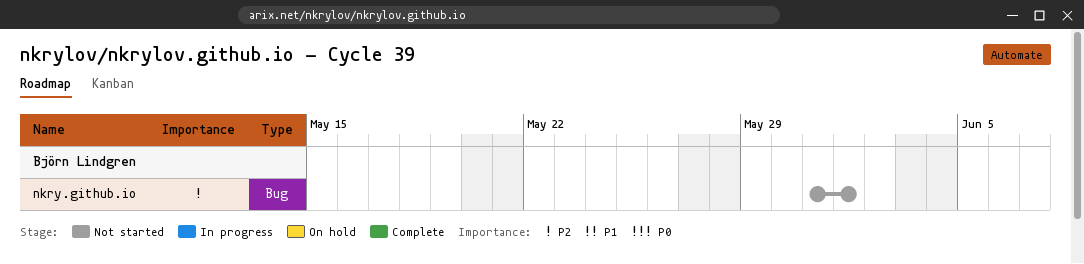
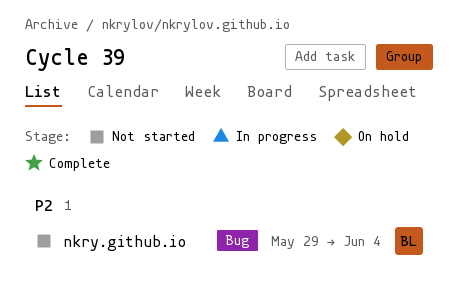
nkry.github.io, start: May 31 -> May 29
nkry.github.io, due: Jun 1 -> Jun 4

